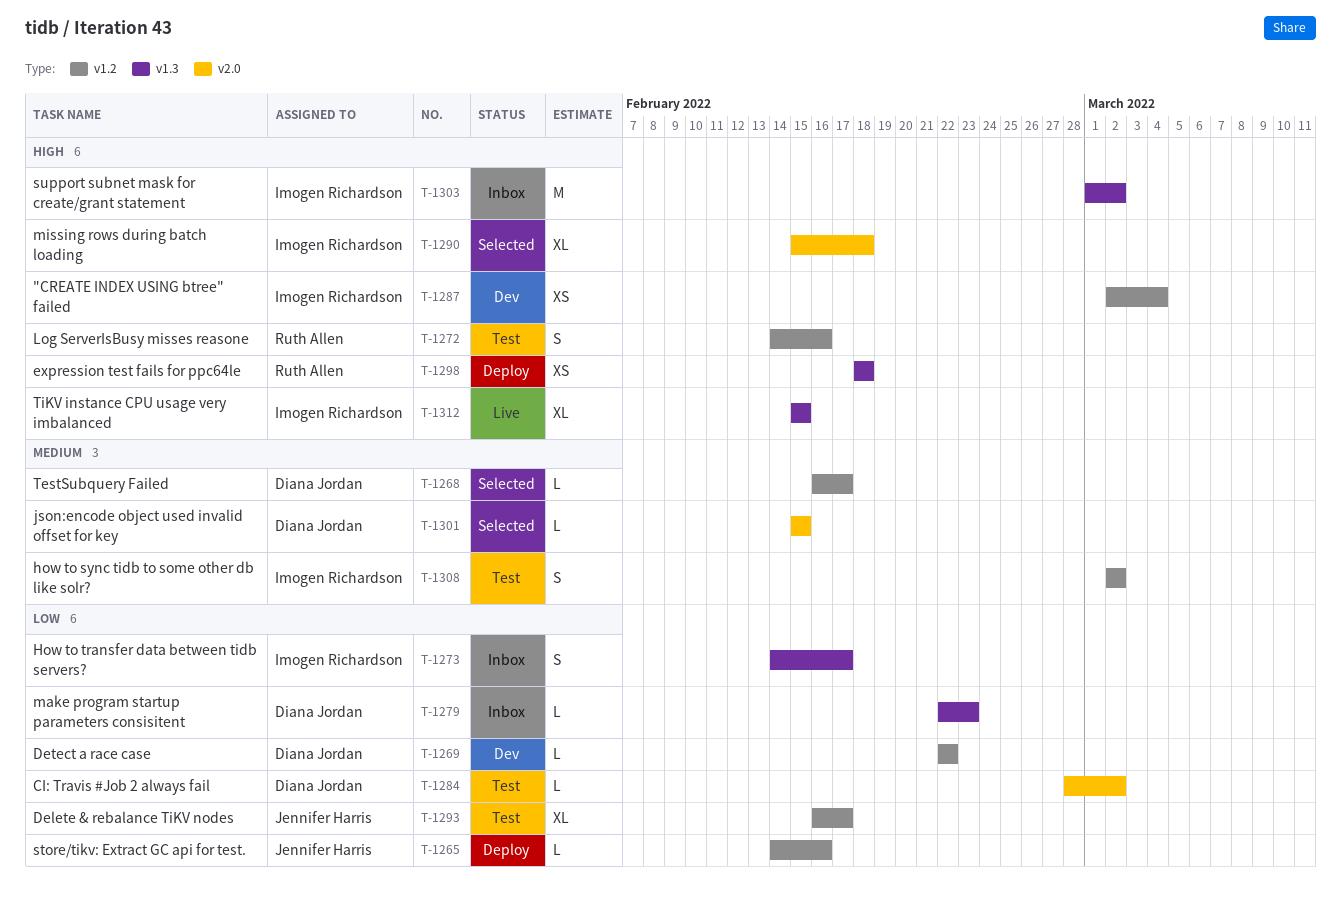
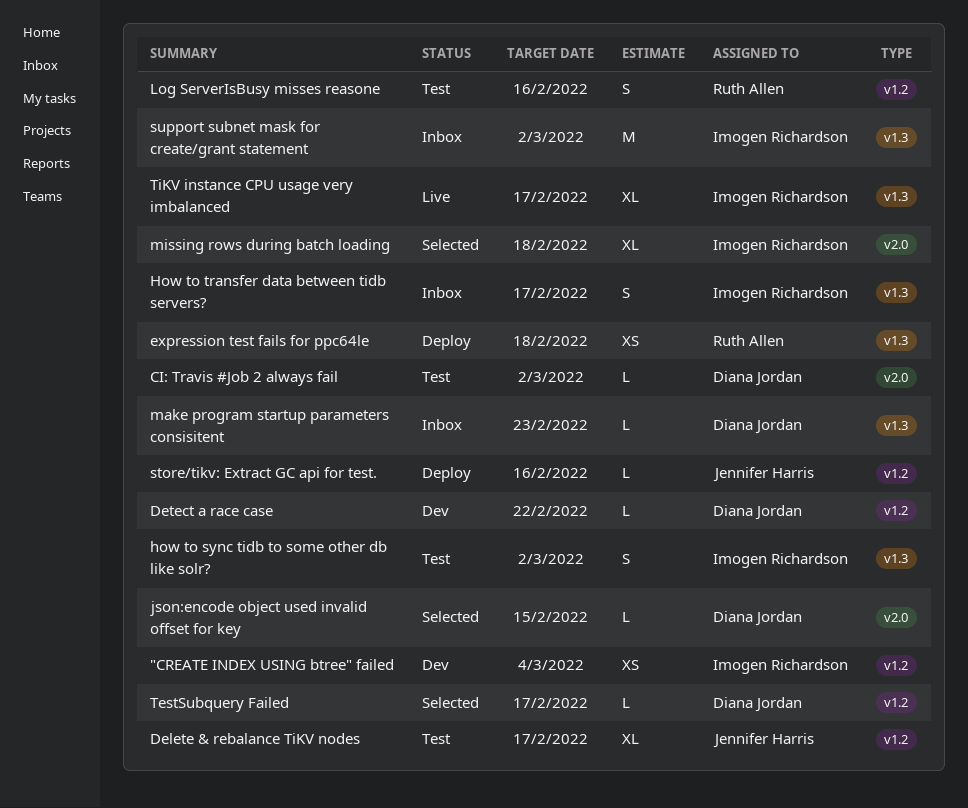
how to sync tidb to some other db like solr?, label: v1.2 -> v1.3
TiKV instance CPU usage very imbalanced, due: Feb 15 -> Feb 17

